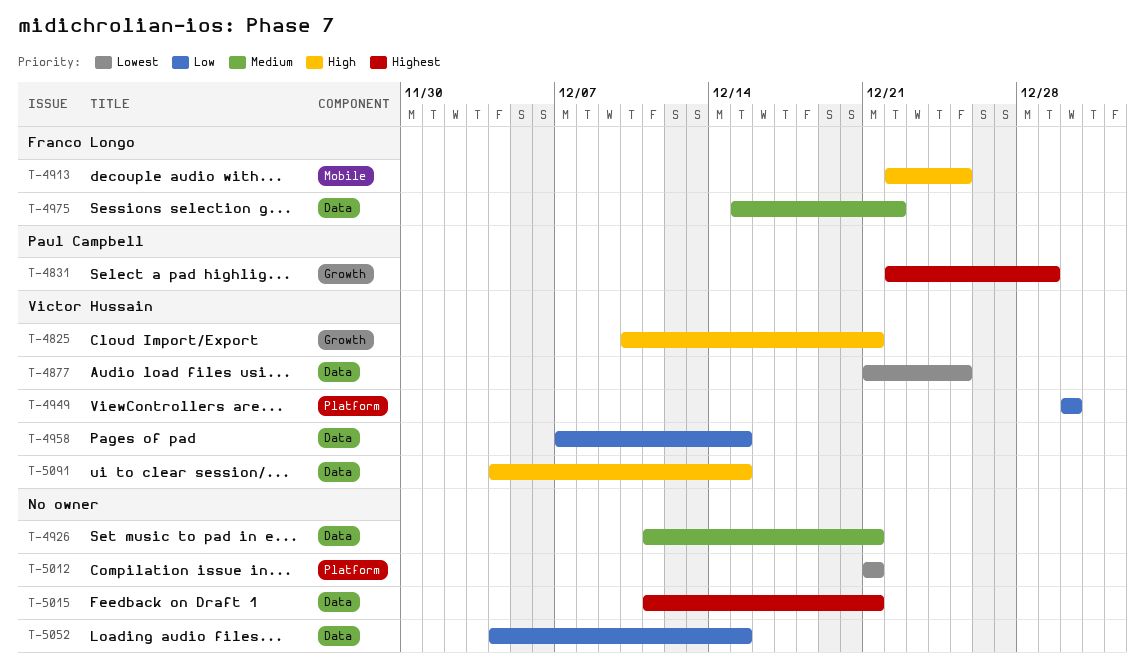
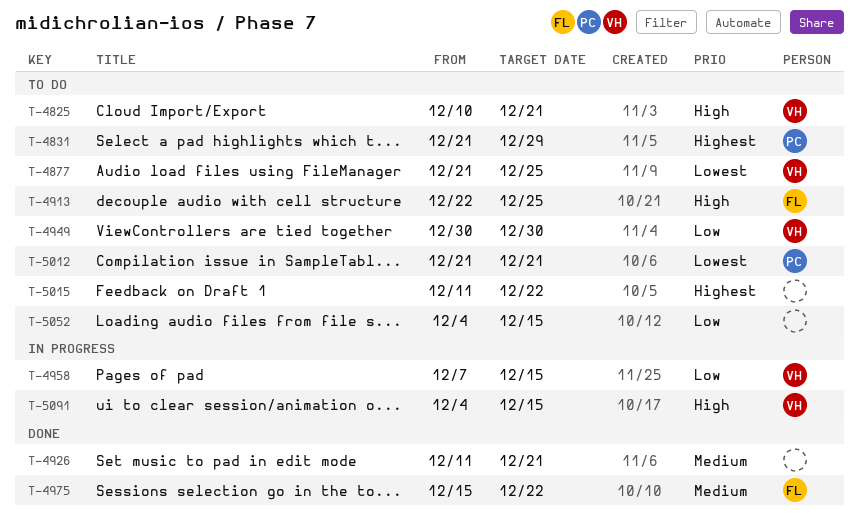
T-4831, start: Dec 22 -> Dec 21
T-5012, owner: none -> Paul Campbell
T-5015, due: Dec 21 -> Dec 22

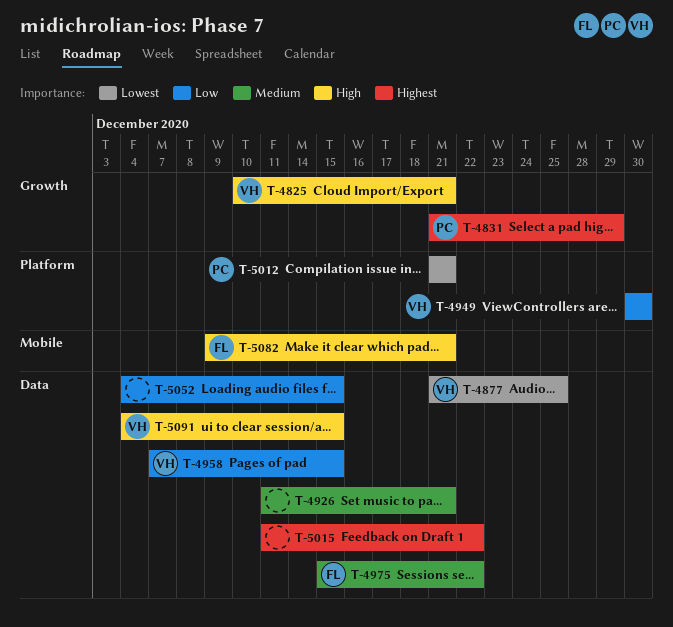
T-4913: present -> none
T-5082: none -> present

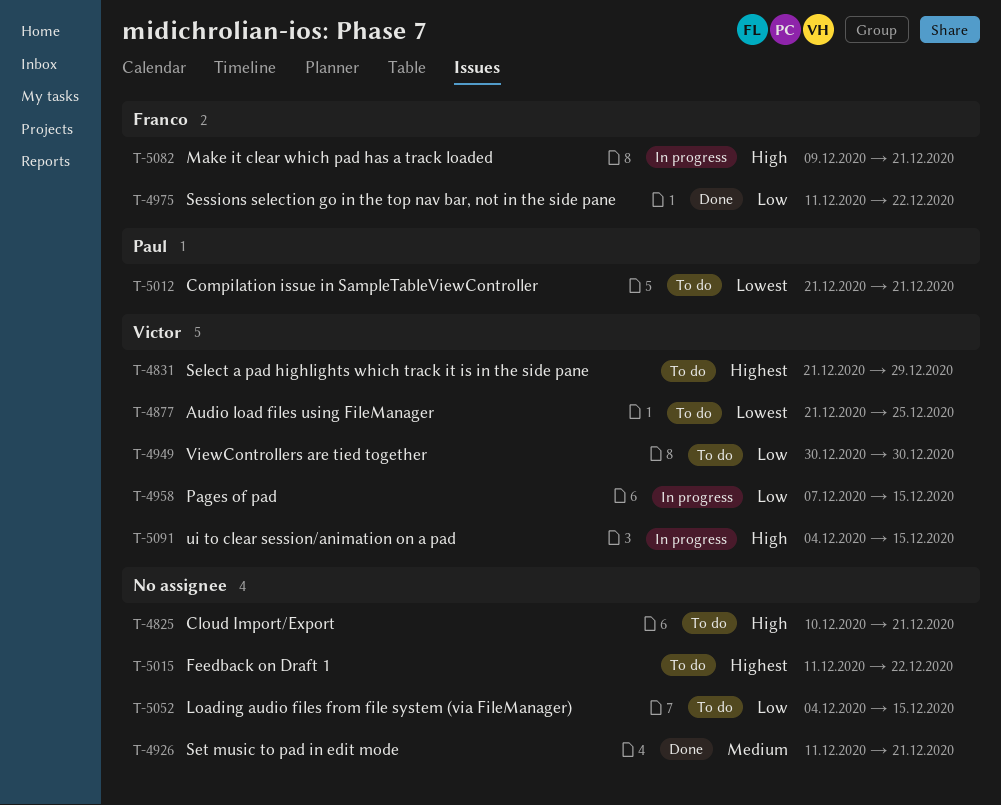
T-4825, owner: Victor -> none
T-4831, owner: Paul -> Victor
T-4975, priority: Medium -> Low
T-4975, start: Dec 15 -> Dec 11

